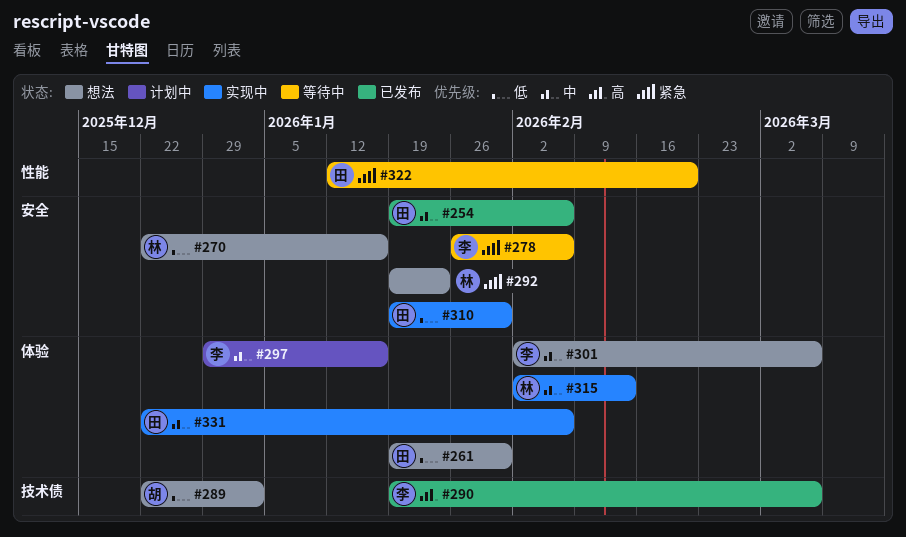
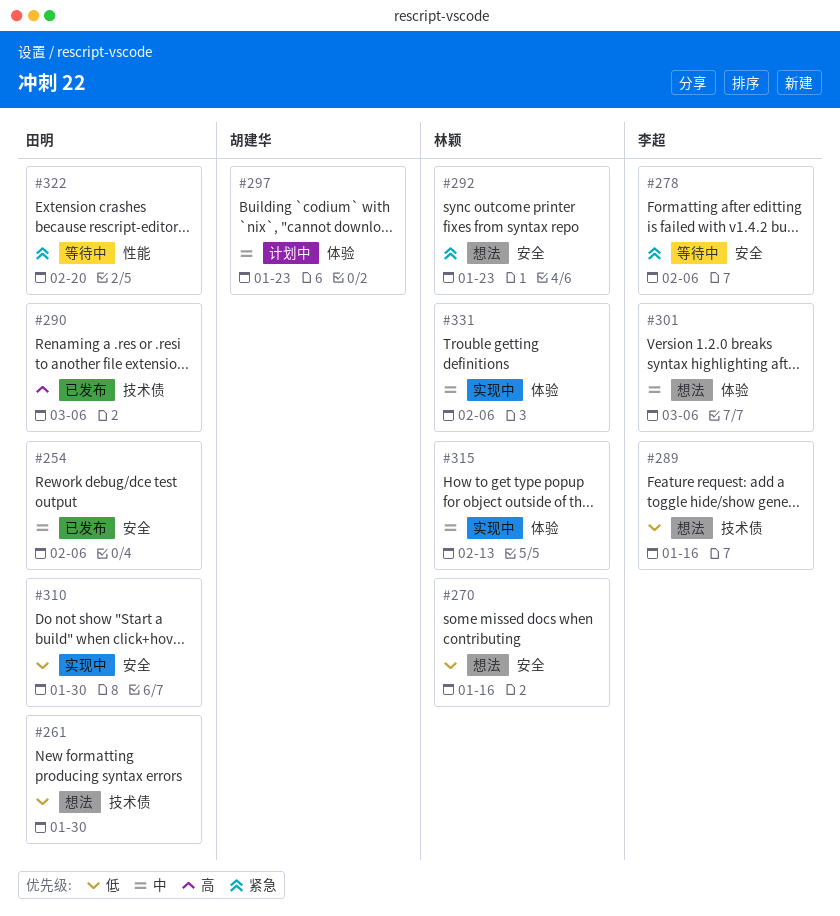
#261, label: 体验 -> 技术债
#289, owner: 胡建华 -> 李超
#289, due: Jan 2 -> Jan 16
#290, owner: 李超 -> 田明
#297, owner: 李超 -> 胡建华
#297, due: Jan 16 -> Jan 23
#331, owner: 田明 -> 林颖

